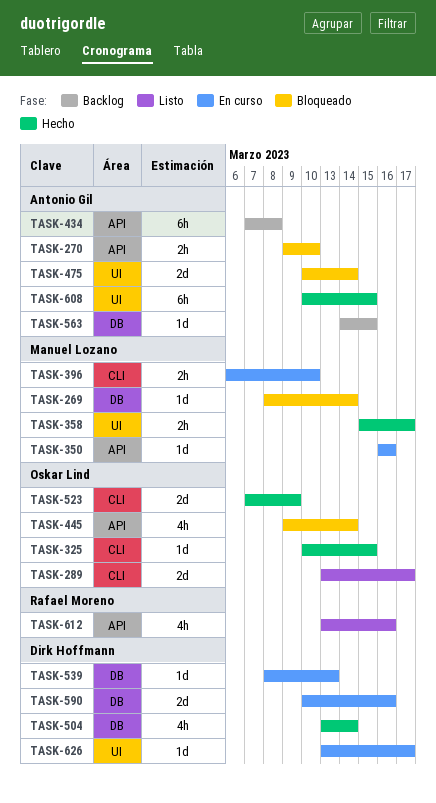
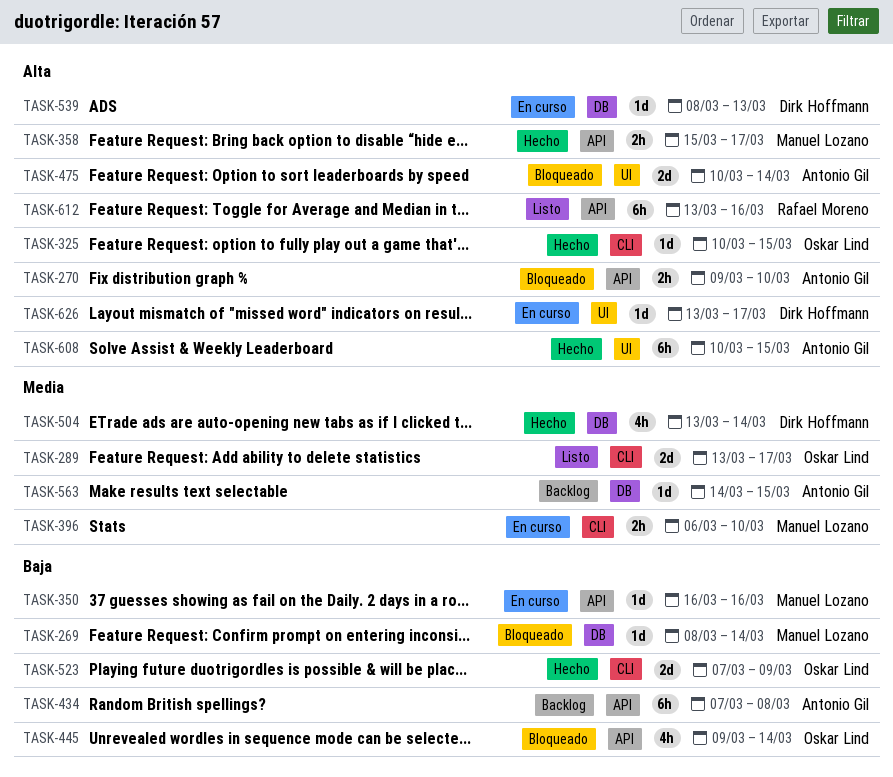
TASK-358, label: UI -> API
TASK-590: present -> none
TASK-612, estimate: 4h -> 6h

